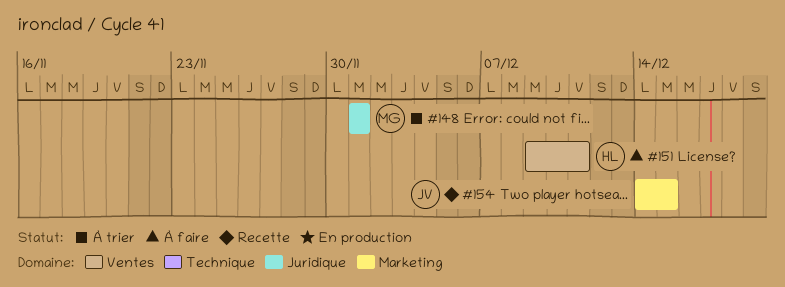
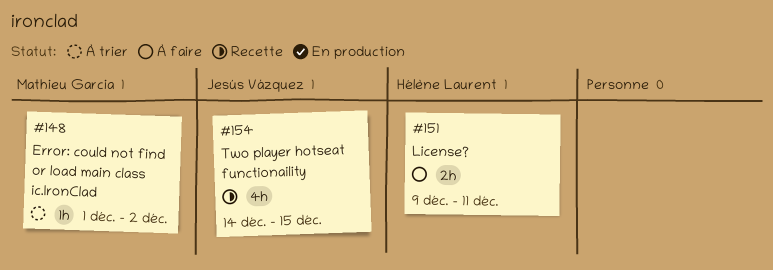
#148, due: Dec 1 -> Dec 2

